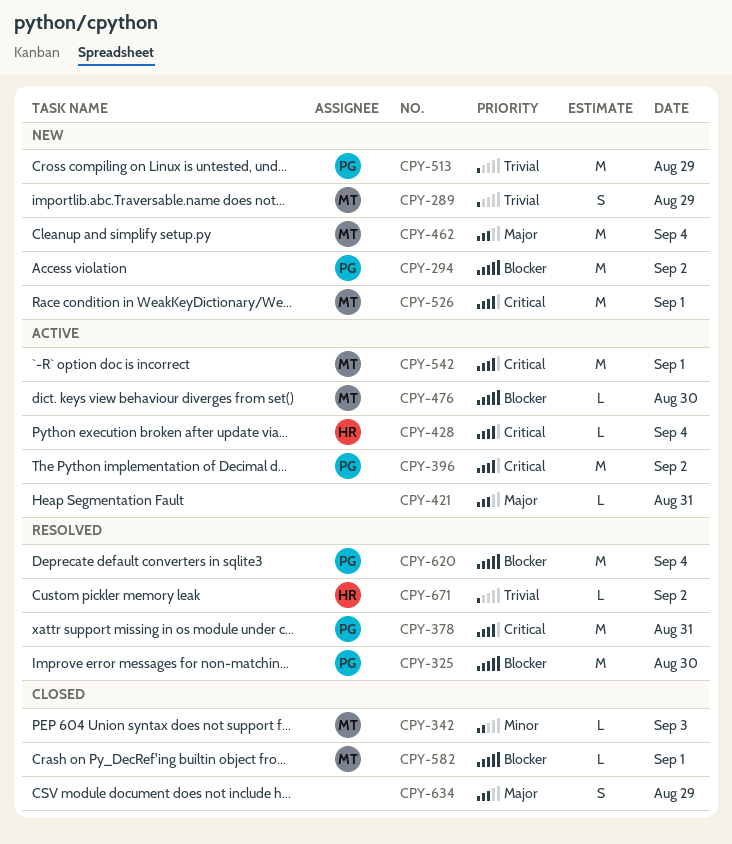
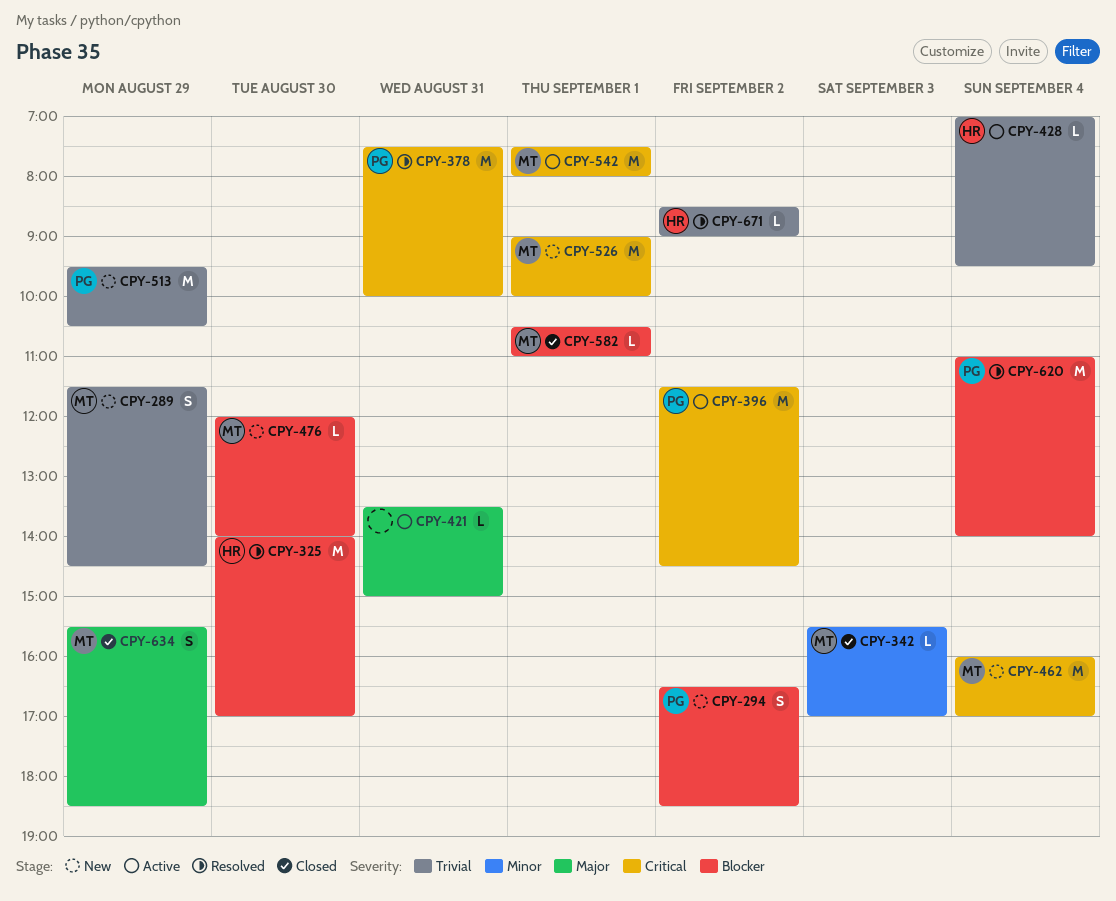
CPY-294, estimate: M -> S
CPY-325, owner: PG -> HR
CPY-428, priority: Critical -> Trivial
CPY-462, priority: Major -> Critical
CPY-476, status: Active -> New
CPY-634, owner: none -> MT

